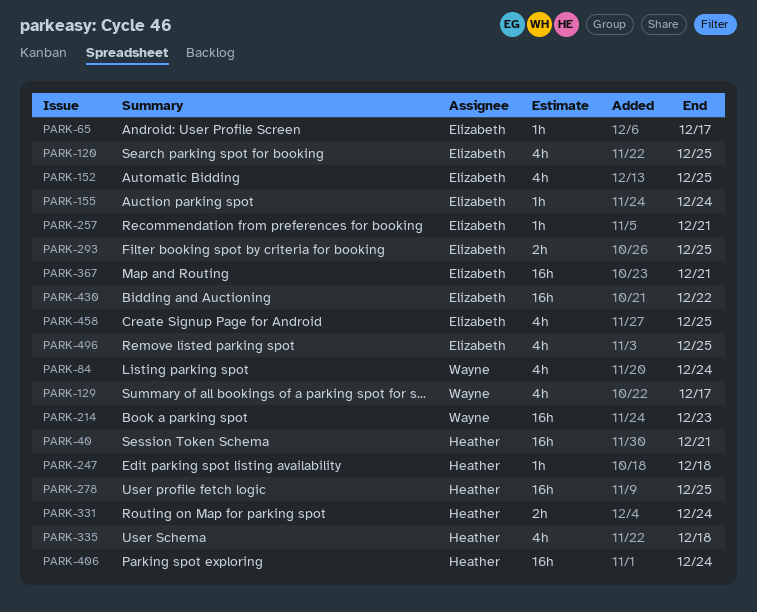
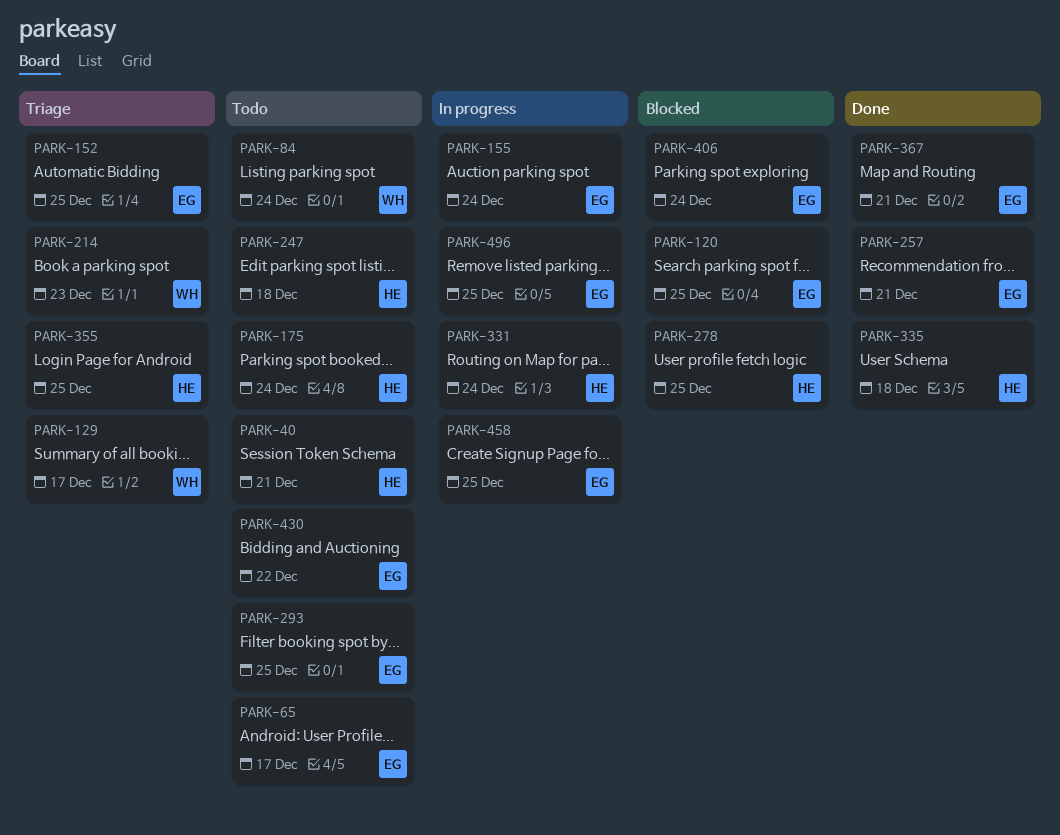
PARK-175: none -> present
PARK-355: none -> present
PARK-406, owner: Heather -> Elizabeth

